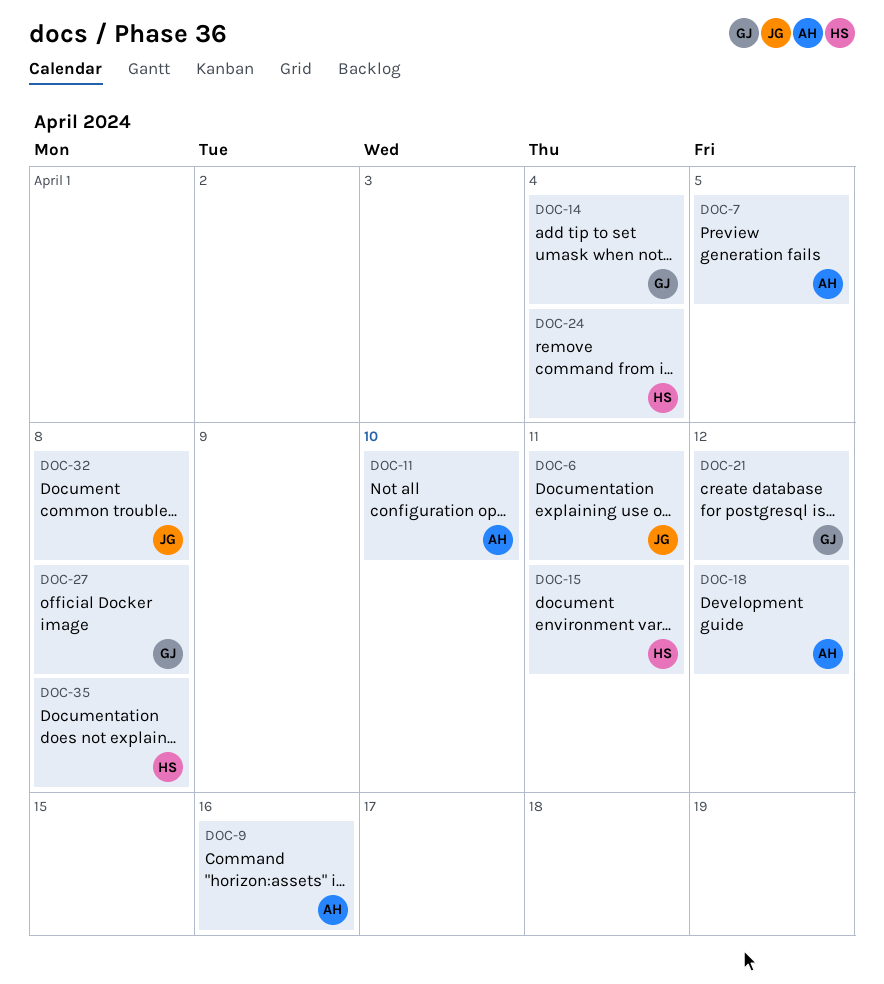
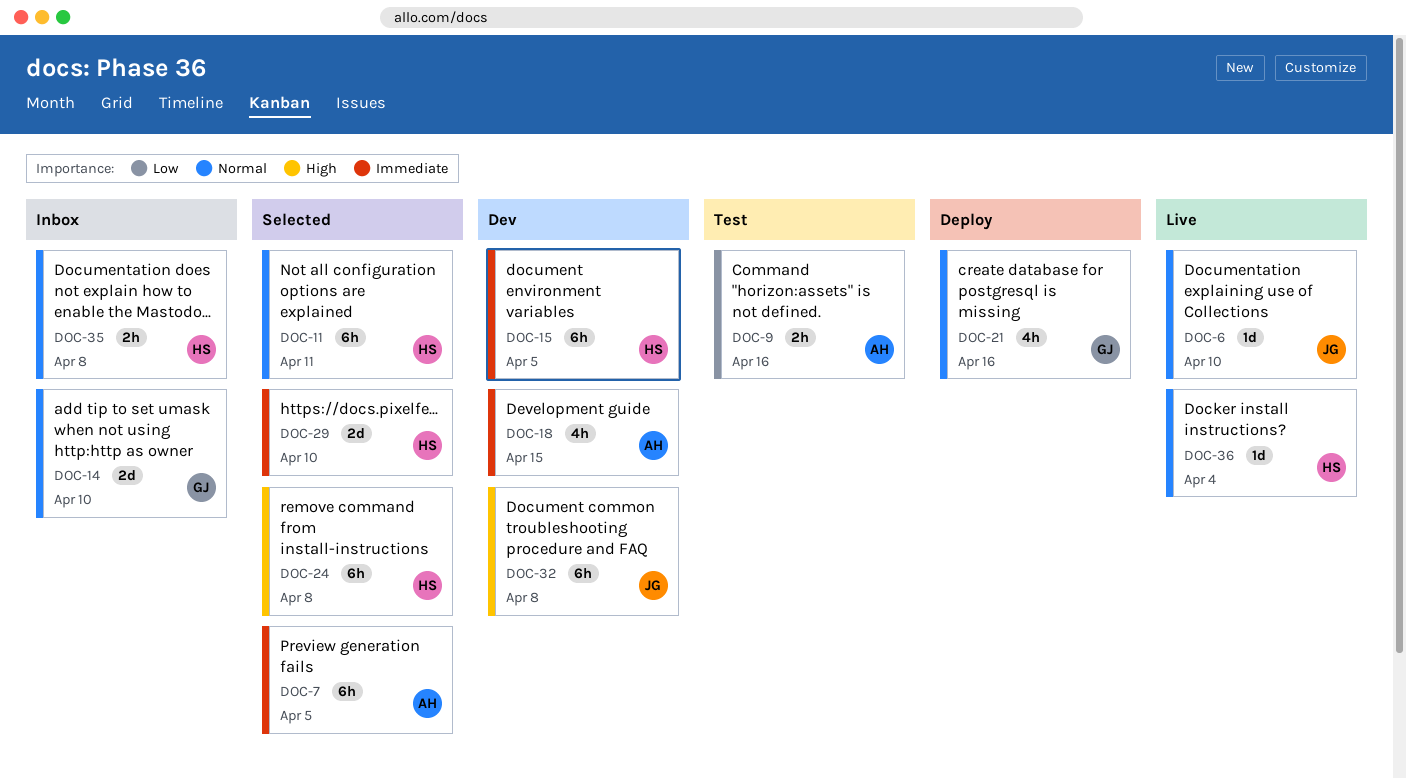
DOC-6, due: Apr 11 -> Apr 10
DOC-11, owner: AH -> HS
DOC-11, due: Apr 10 -> Apr 11
DOC-14, due: Apr 4 -> Apr 10
DOC-15, due: Apr 11 -> Apr 5
DOC-18, due: Apr 12 -> Apr 15
DOC-21, due: Apr 12 -> Apr 16
DOC-24, due: Apr 4 -> Apr 8
DOC-27: present -> none
DOC-29: none -> present
DOC-36: none -> present

